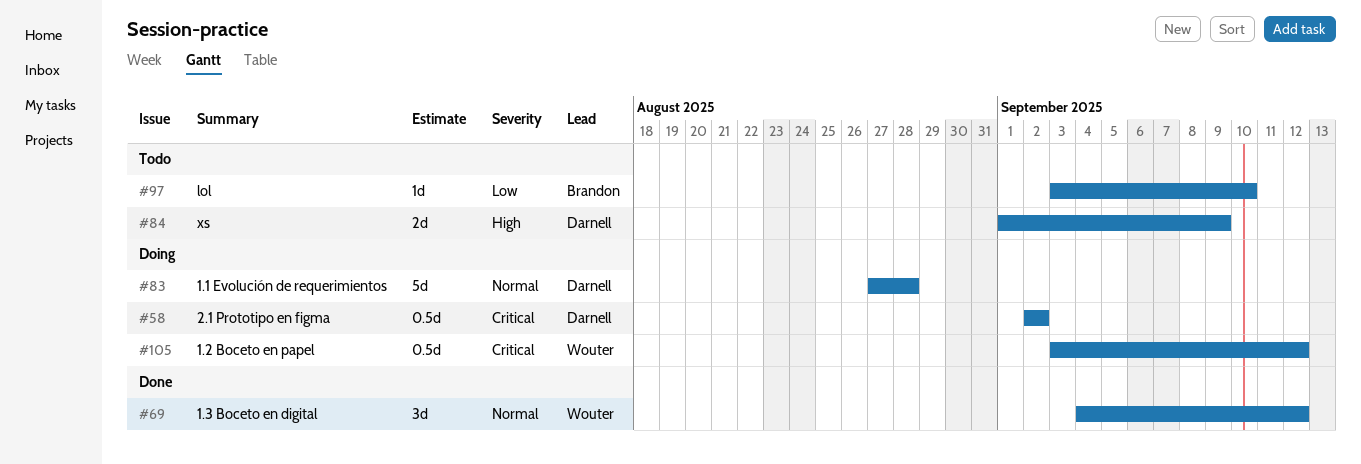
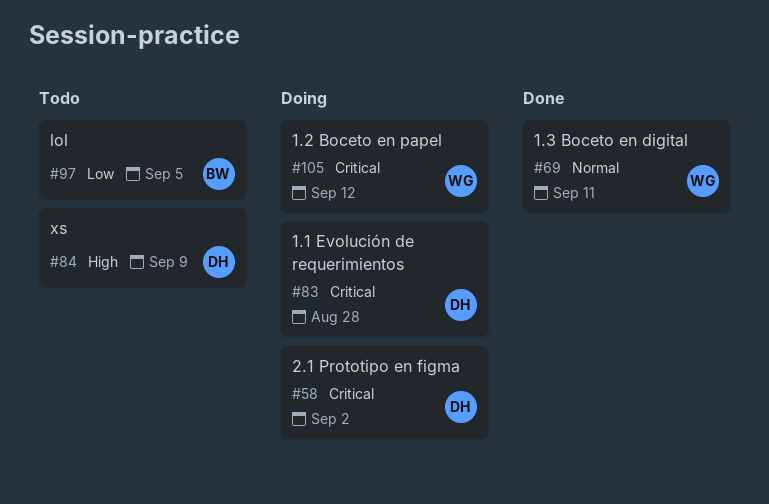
#69, due: Sep 12 -> Sep 11
#83, priority: Normal -> Critical
#97, due: Sep 10 -> Sep 5

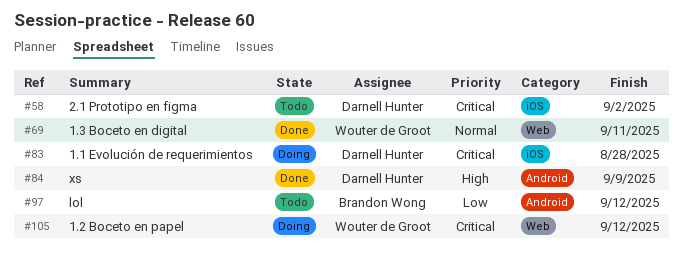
#58, status: Doing -> Todo
#84, status: Todo -> Done
#97, due: Sep 5 -> Sep 12

